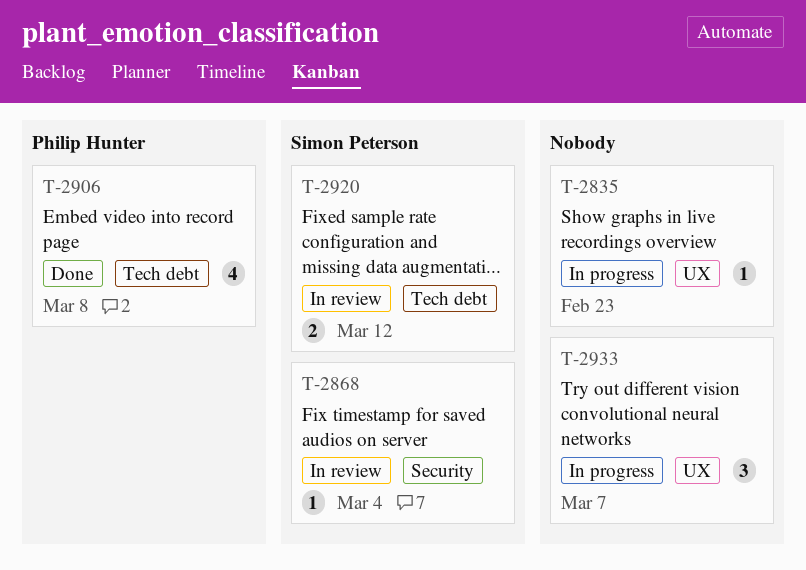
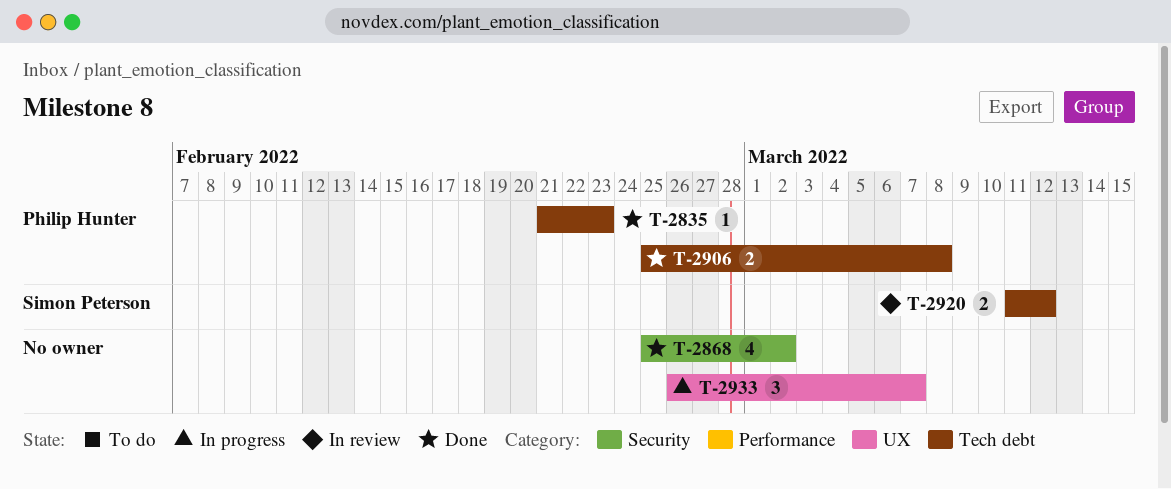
T-2835, status: In progress -> Done
T-2835, owner: none -> Philip Hunter
T-2835, label: UX -> Tech debt
T-2868, status: In review -> Done
T-2868, owner: Simon Peterson -> none
T-2868, estimate: 1 -> 4
T-2868, due: Mar 4 -> Mar 2
T-2906, estimate: 4 -> 2

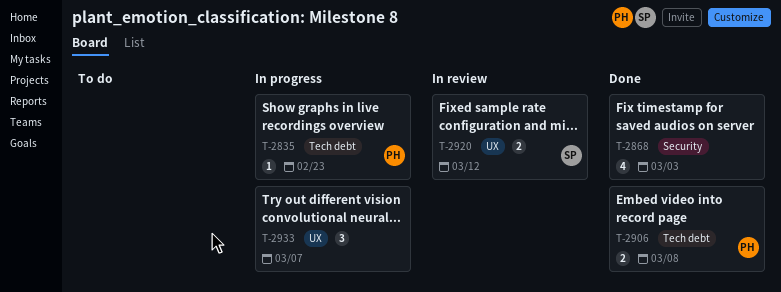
T-2835, status: Done -> In progress
T-2868, due: Mar 2 -> Mar 3
T-2920, label: Tech debt -> UX

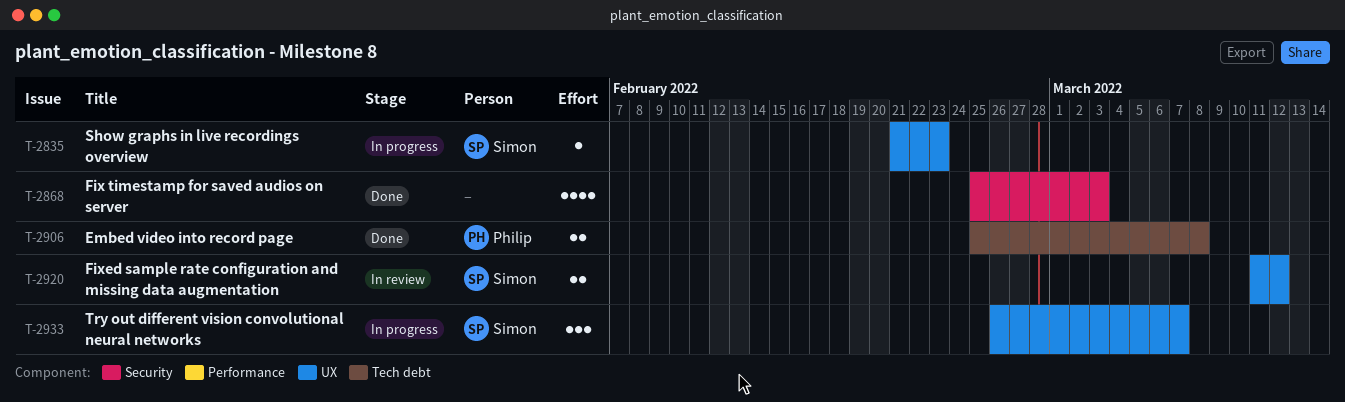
T-2835, owner: Philip -> Simon
T-2835, label: Tech debt -> UX
T-2933, owner: none -> Simon

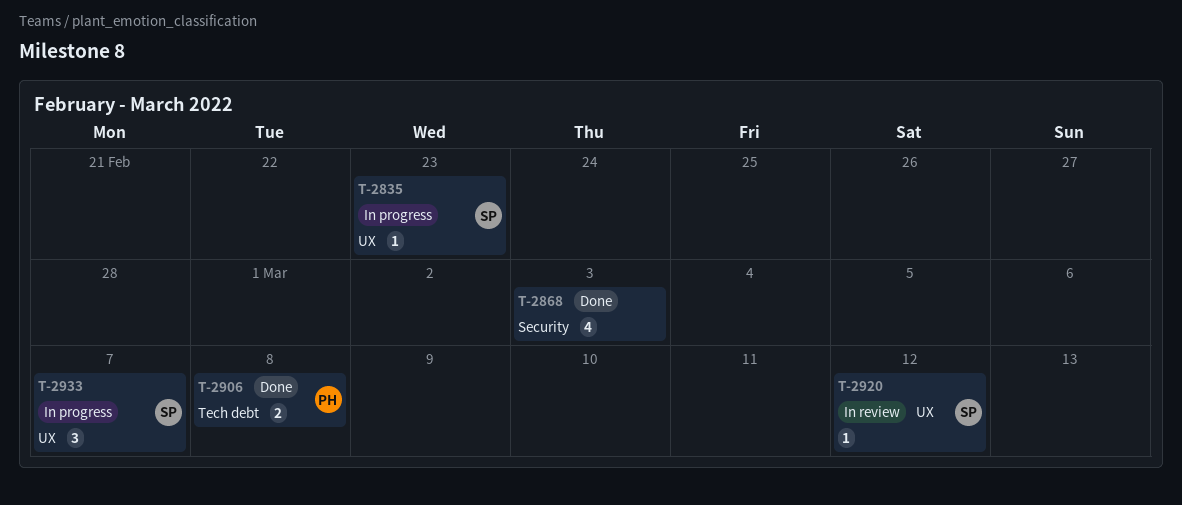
T-2920, estimate: 2 -> 1

